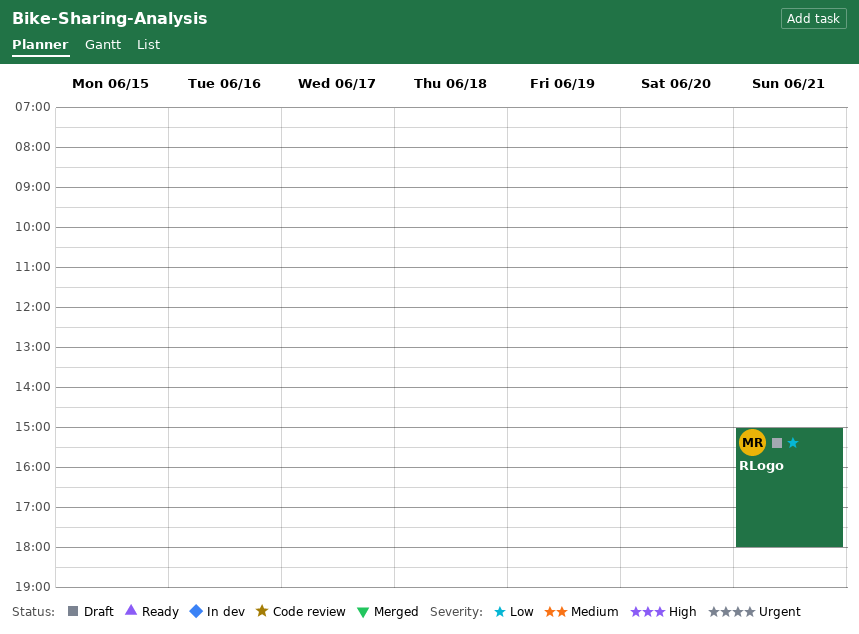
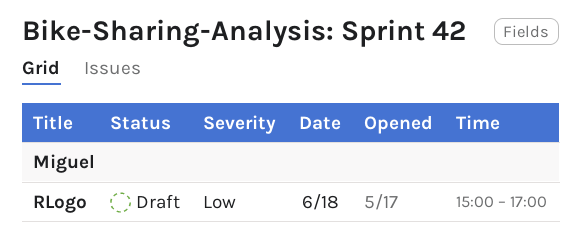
RLogo, day: Jun 21 -> Jun 18
RLogo, ends: 18:00 -> 17:00

